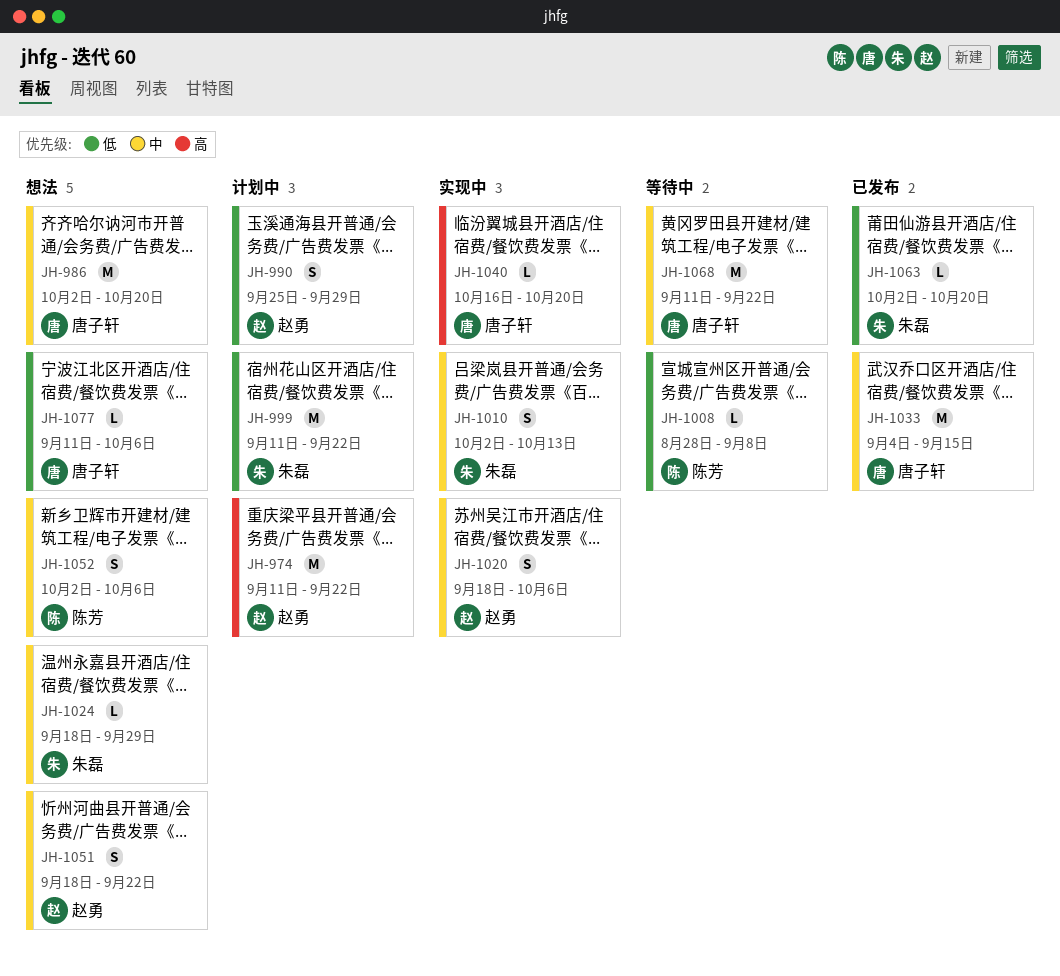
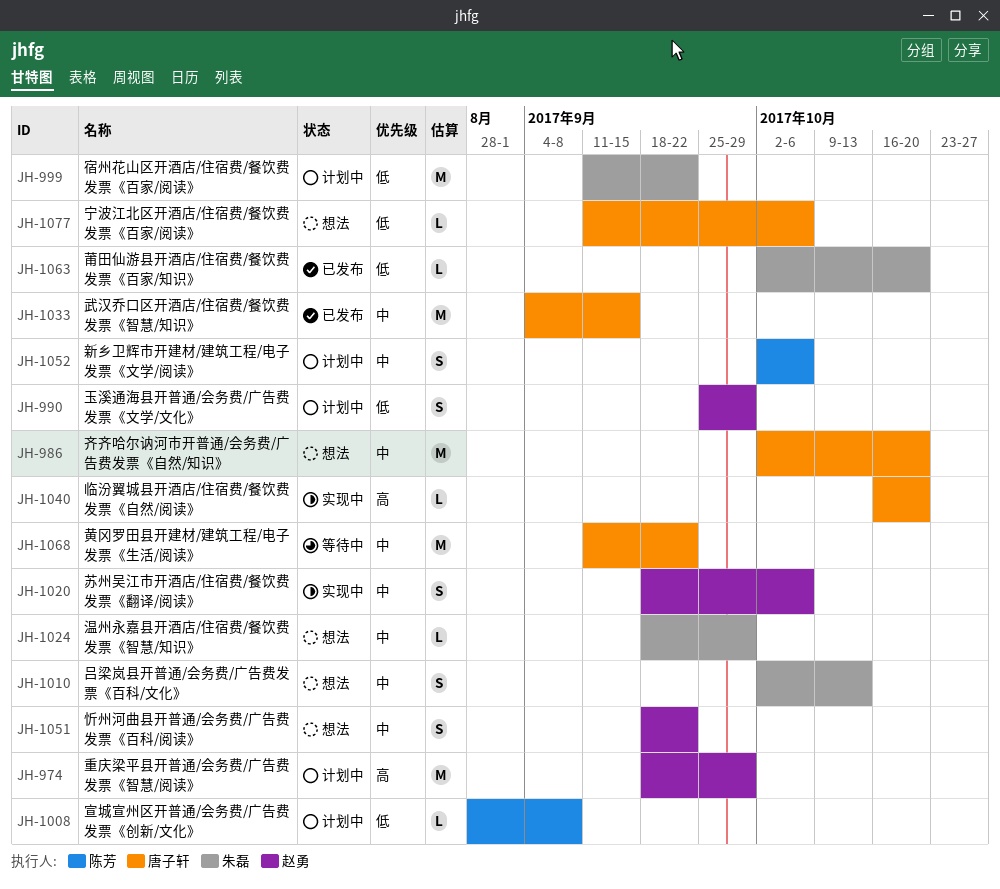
JH-974, start: Sep 11 -> Sep 18
JH-974, due: Sep 22 -> Sep 29
JH-1008, status: 等待中 -> 计划中
JH-1010, status: 实现中 -> 想法
JH-1052, status: 想法 -> 计划中

